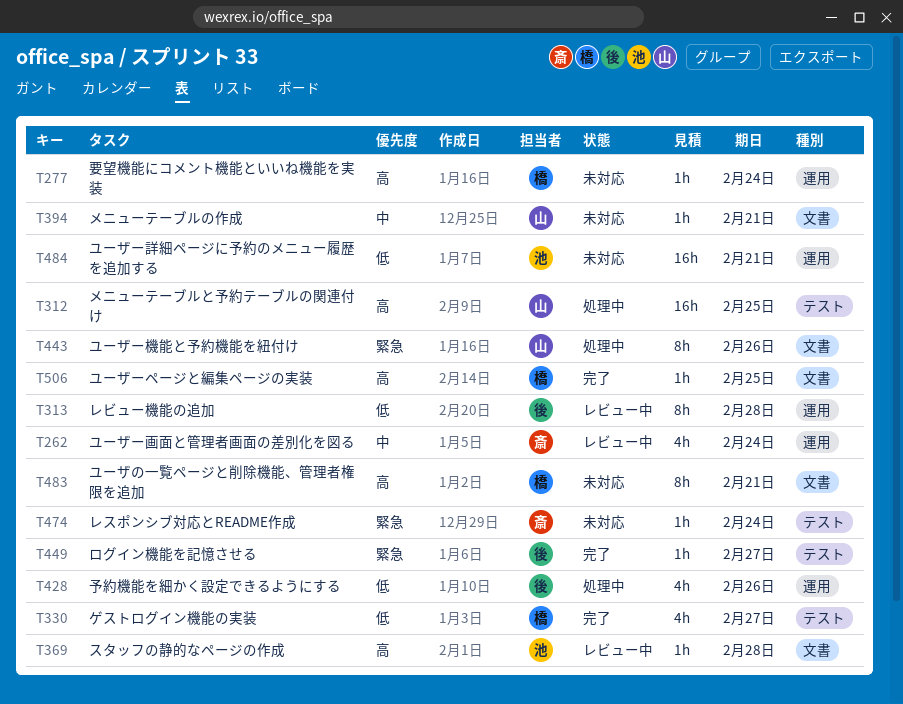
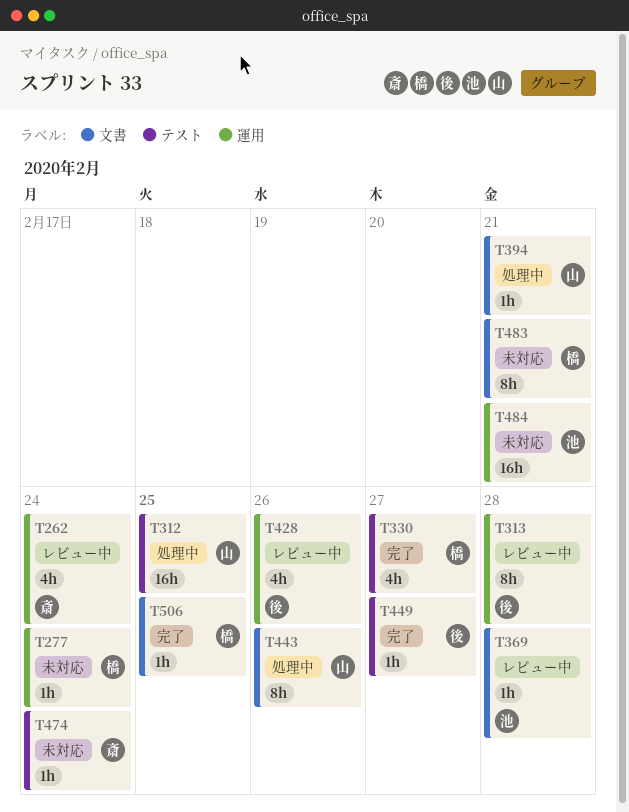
T394, status: 未対応 -> 処理中
T428, status: 処理中 -> レビュー中

